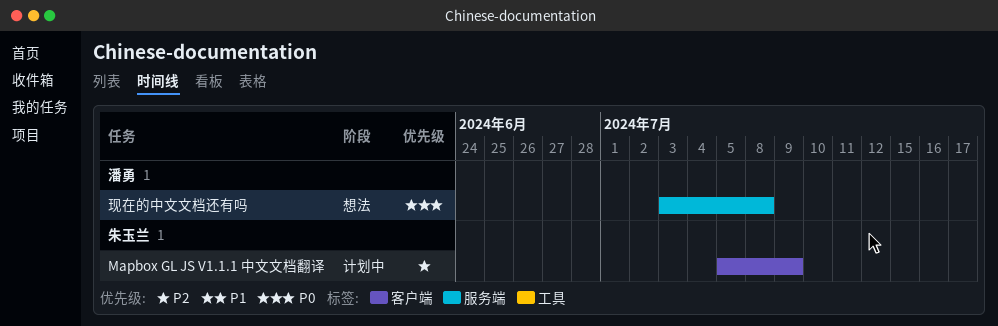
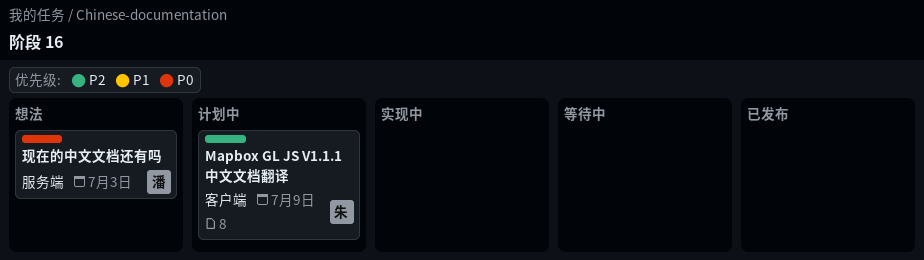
现在的中文文档还有吗, due: Jul 8 -> Jul 3

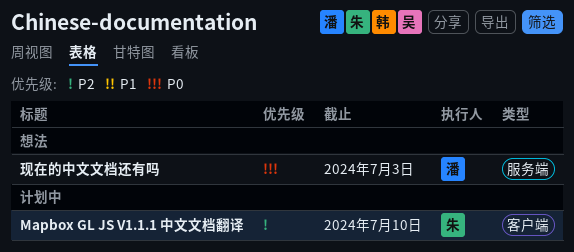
Mapbox GL JS V1.1.1 中文文档翻译, due: Jul 9 -> Jul 10

